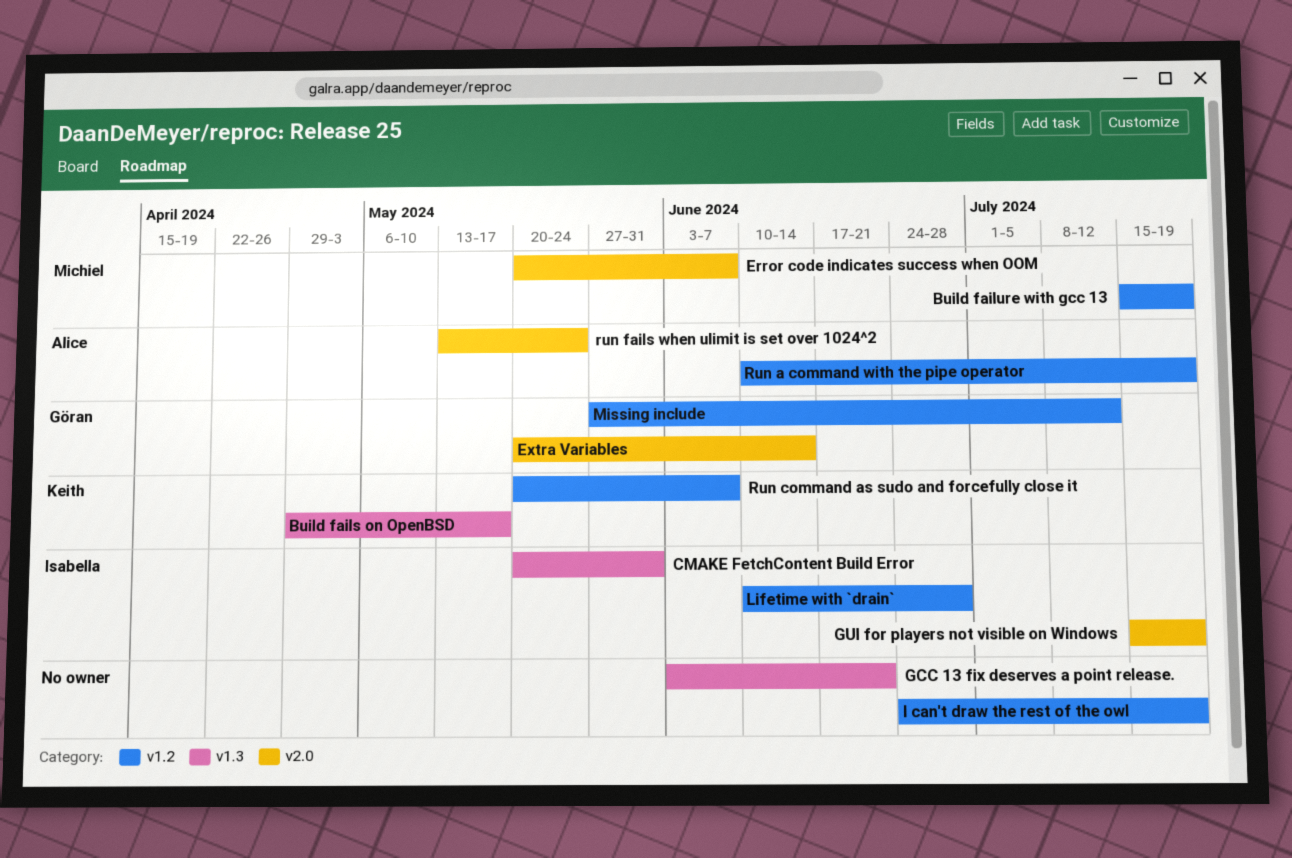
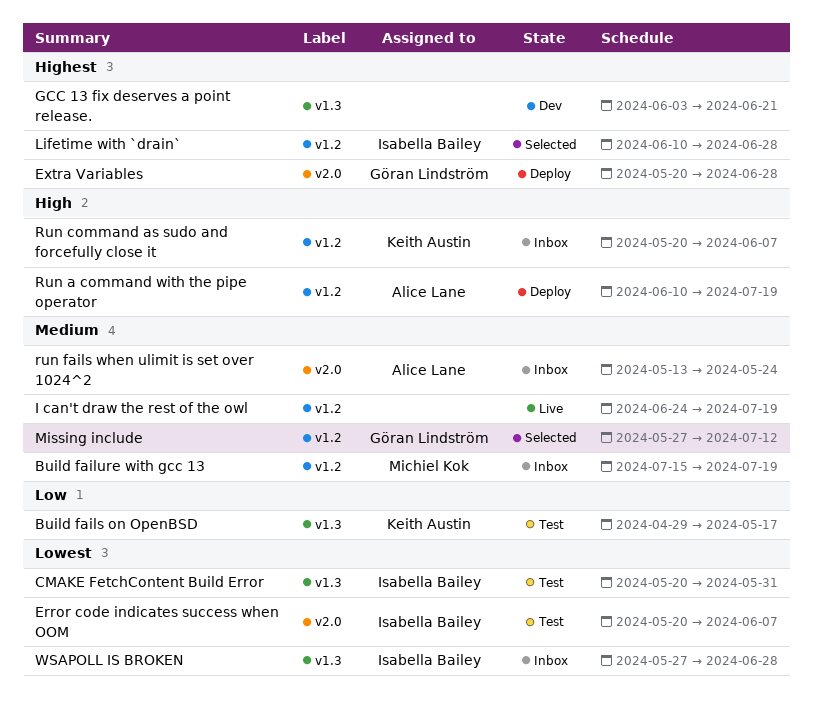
Error code indicates success when OOM, owner: Michiel Kok -> Isabella Bailey
Extra Variables, due: Jun 14 -> Jun 28
GUI for players not visible on Windows: present -> none
WSAPOLL IS BROKEN: none -> present

